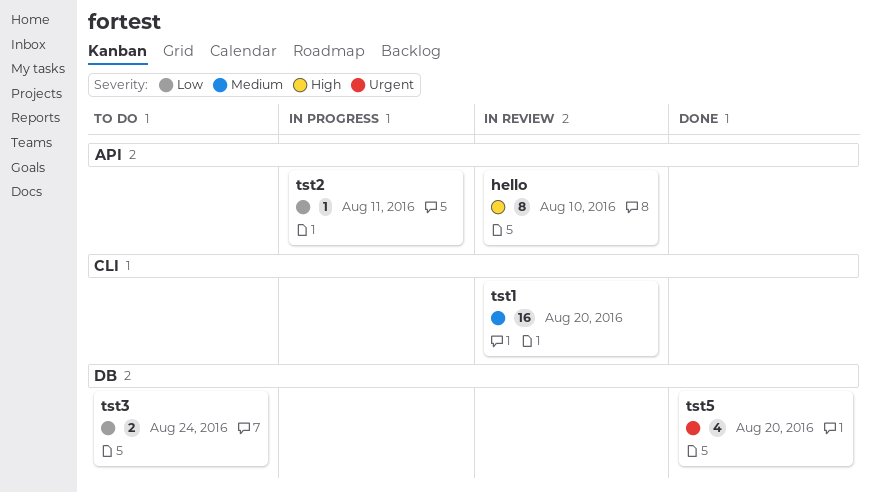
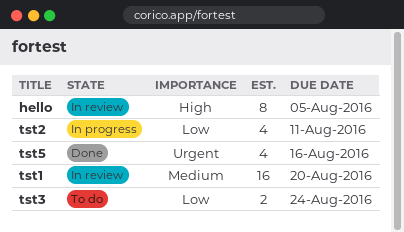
hello, due: Aug 10 -> Aug 5
tst2, estimate: 1 -> 4
tst5, due: Aug 20 -> Aug 16

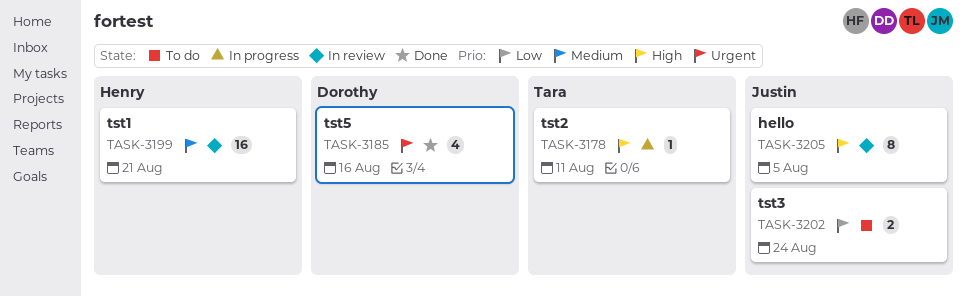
tst1, due: Aug 20 -> Aug 21
tst2, priority: Low -> High
tst2, estimate: 4 -> 1

